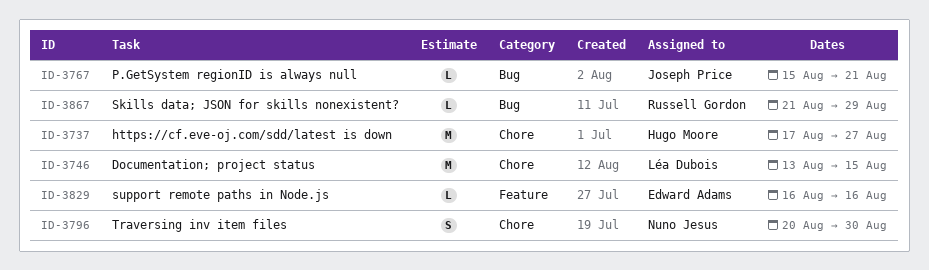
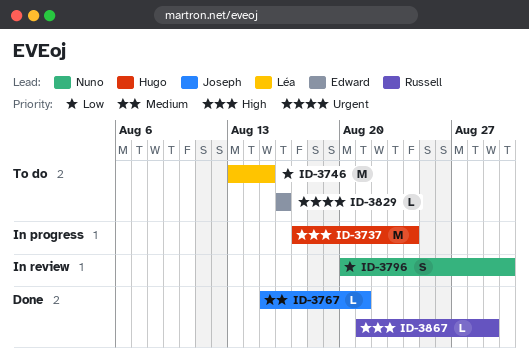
ID-3737, due: Aug 27 -> Aug 24

